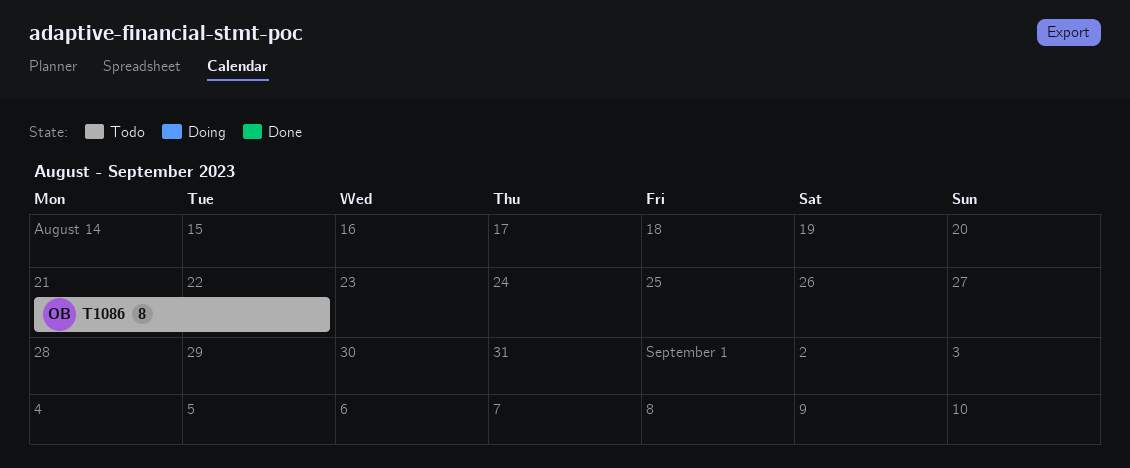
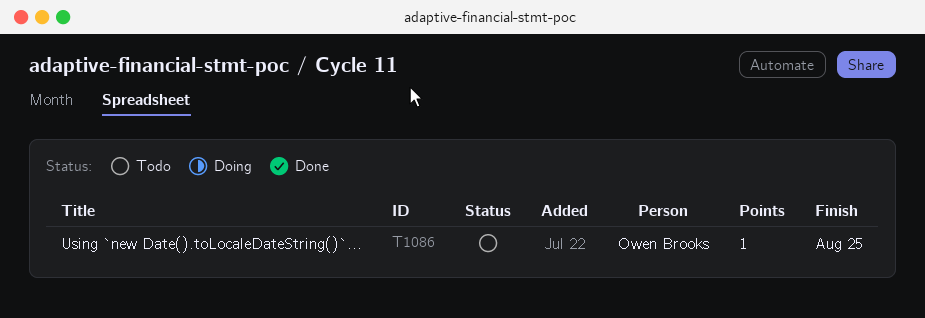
T1086, estimate: 8 -> 1
T1086, due: Aug 22 -> Aug 25

